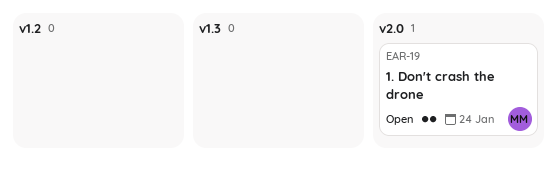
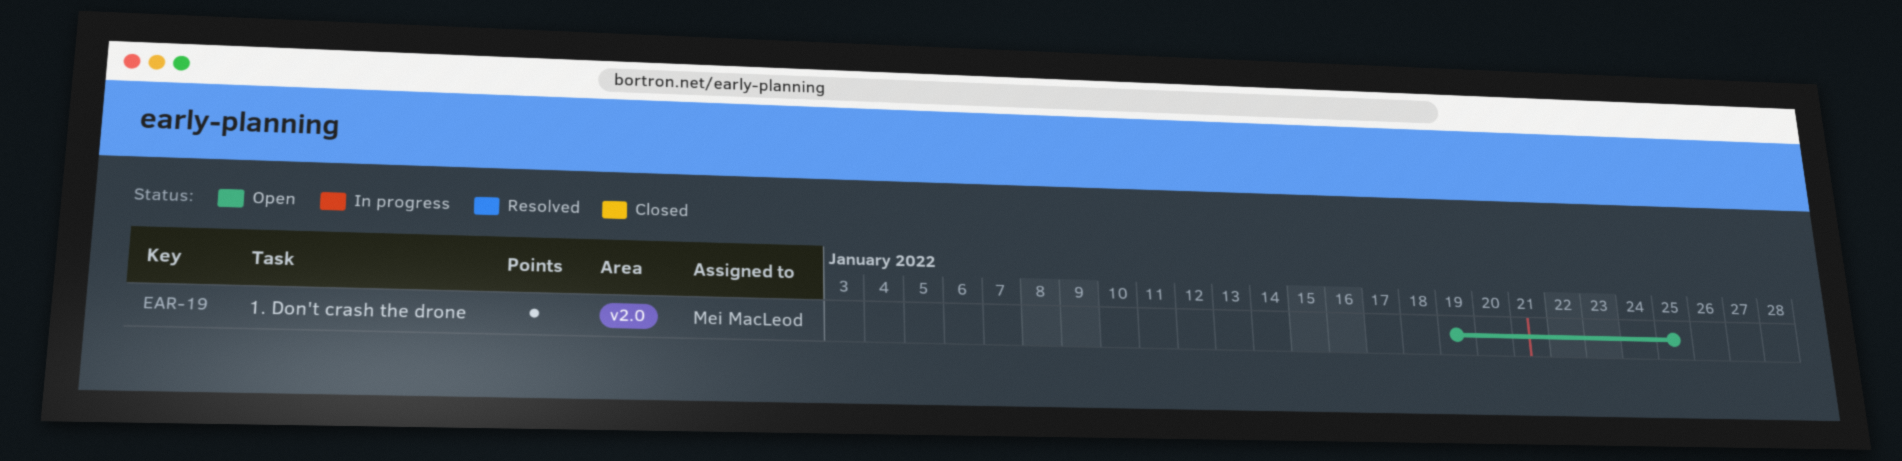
EAR-19, estimate: 2 -> 1
EAR-19, due: Jan 24 -> Jan 25

